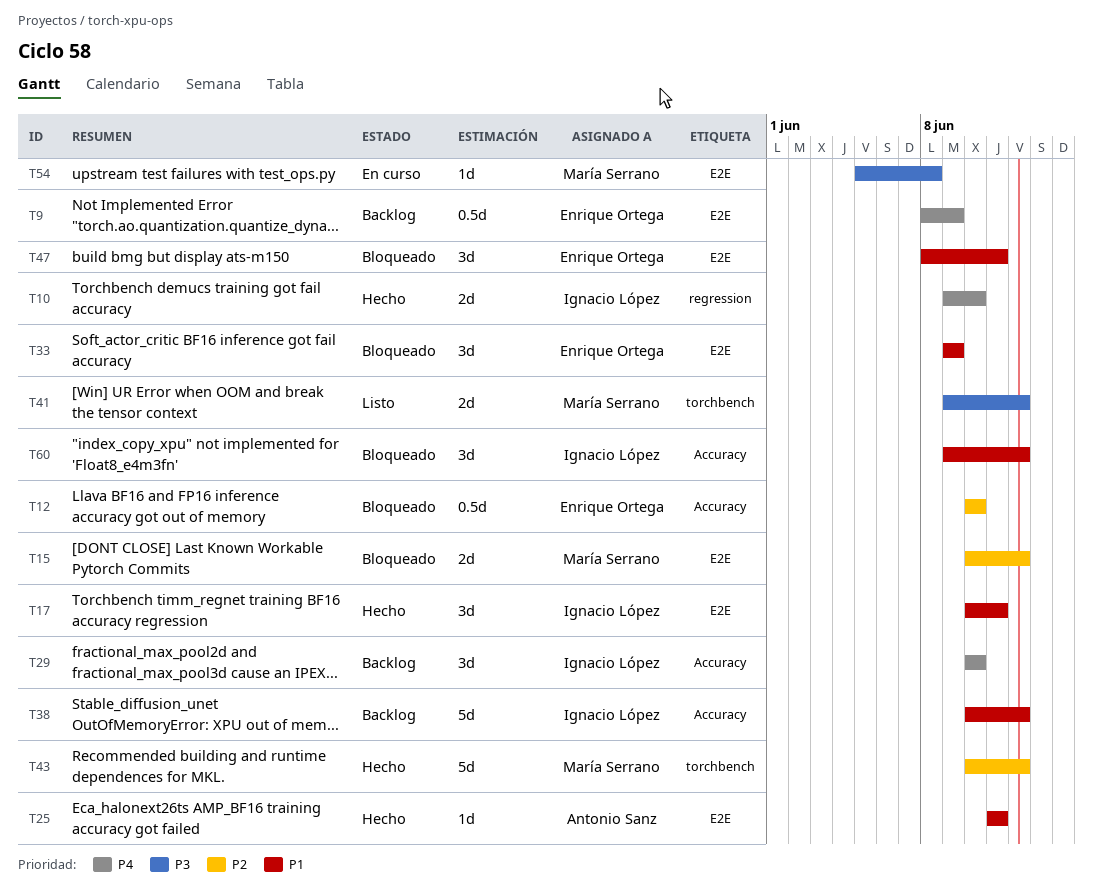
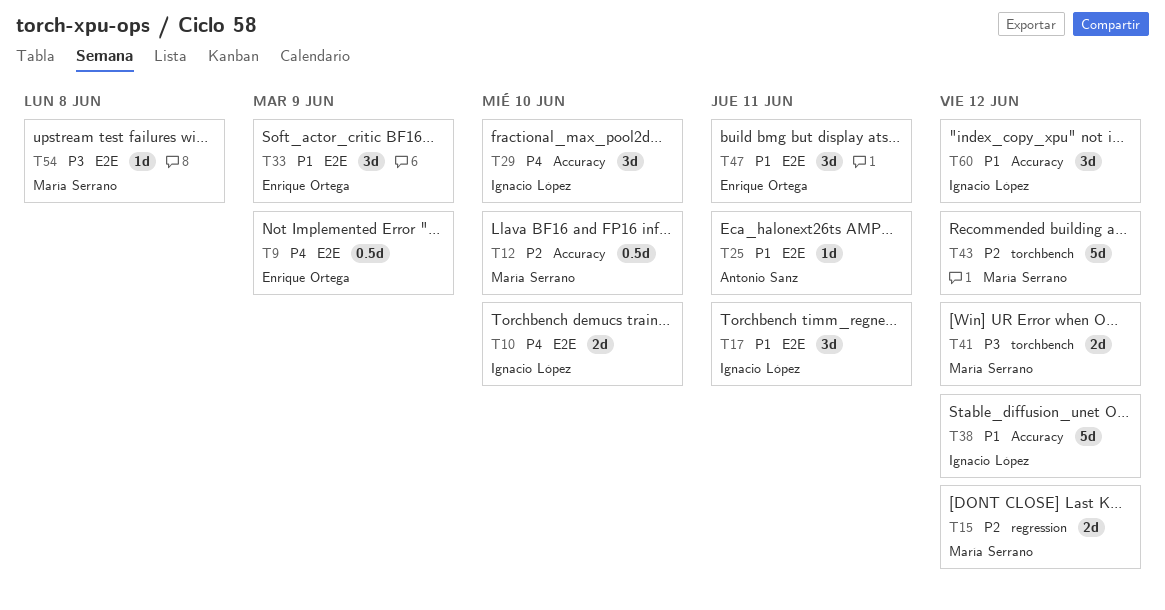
T10, label: regression -> E2E
T12, owner: Enrique Ortega -> María Serrano
T15, label: E2E -> regression

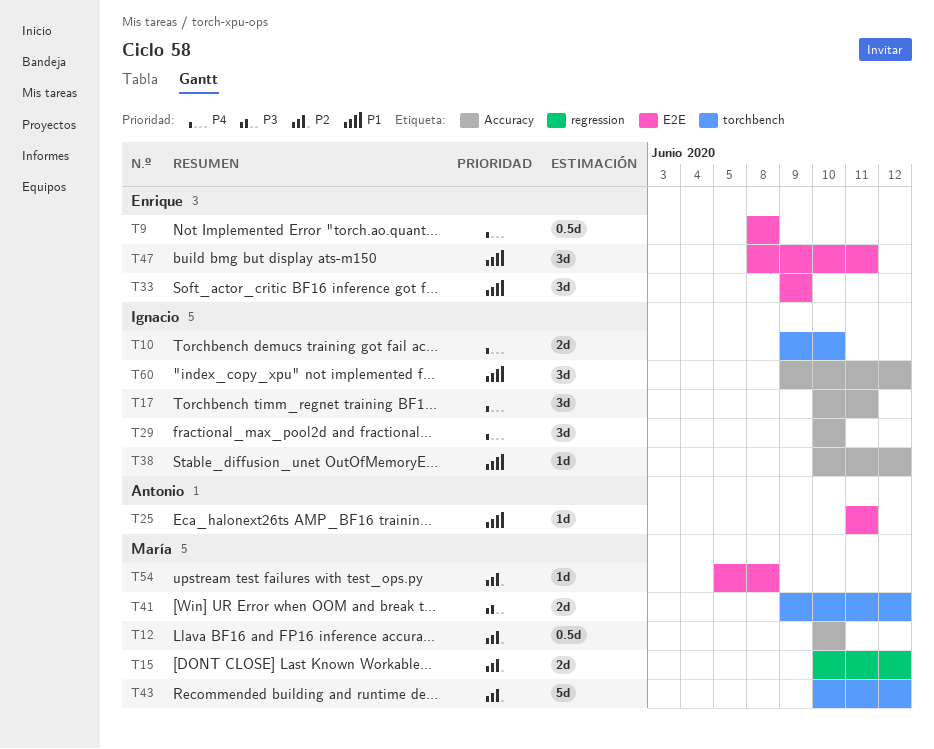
T9, due: Jun 9 -> Jun 8
T10, label: E2E -> torchbench
T17, priority: P1 -> P4
T17, label: E2E -> Accuracy
T38, estimate: 5d -> 1d
T54, priority: P3 -> P2

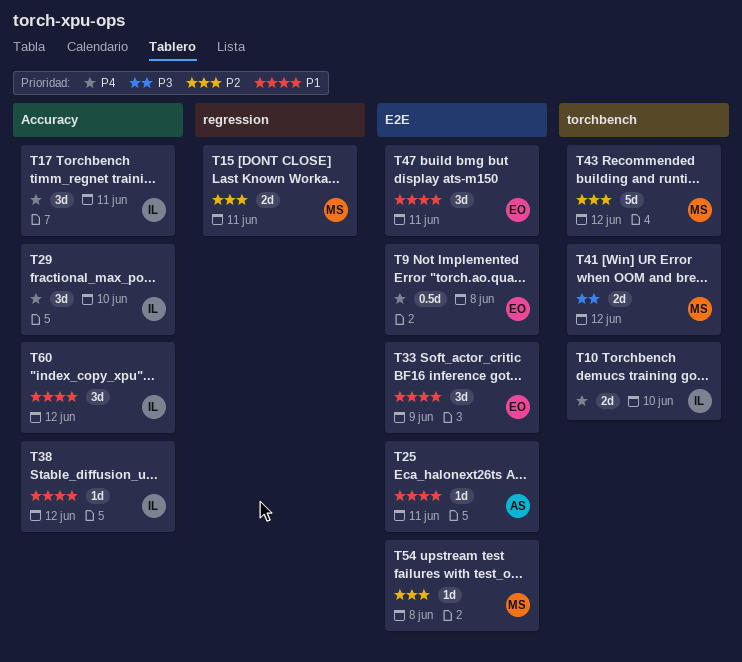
T12: present -> none
T15, due: Jun 12 -> Jun 11

